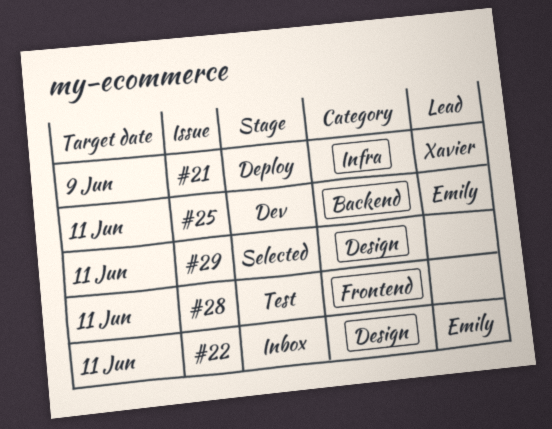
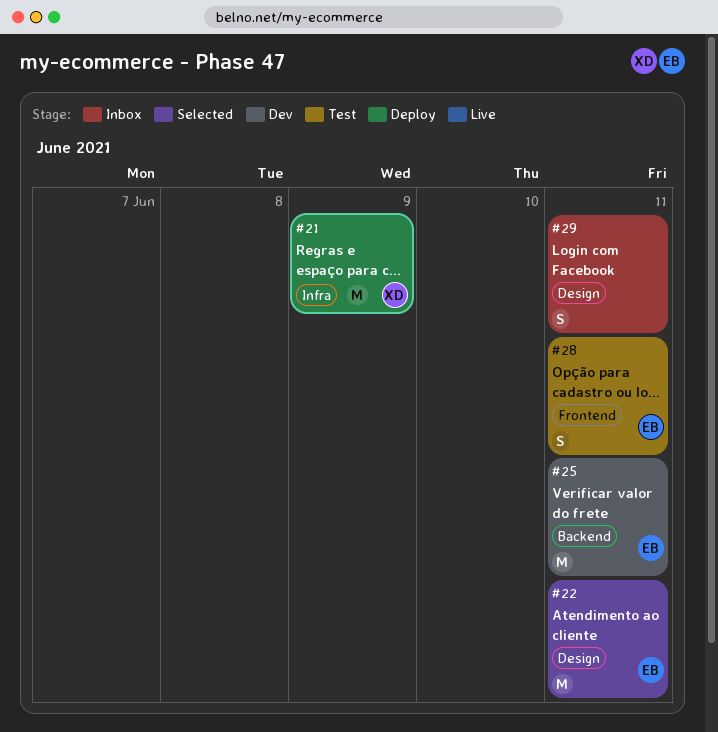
#22, status: Inbox -> Selected
#28, owner: none -> Emily
#29, status: Selected -> Inbox

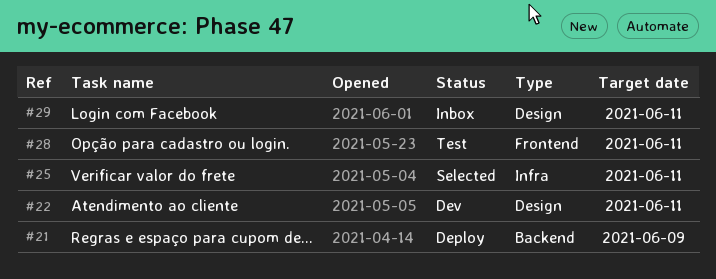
#21, label: Infra -> Backend
#22, status: Selected -> Dev
#25, status: Dev -> Selected
#25, label: Backend -> Infra

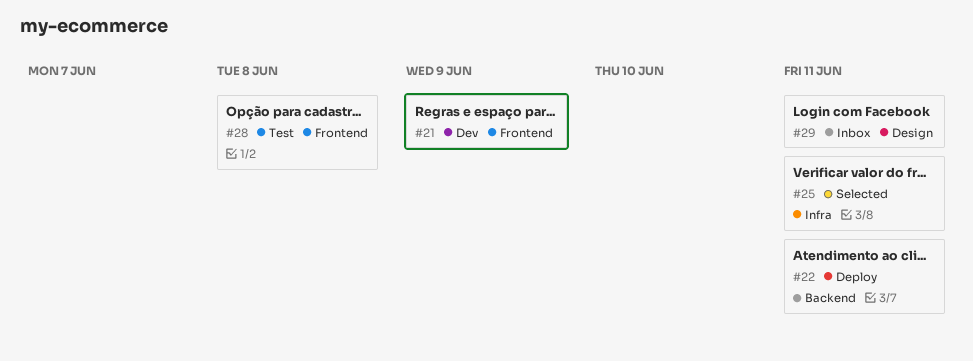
#21, status: Deploy -> Dev
#21, label: Backend -> Frontend
#22, status: Dev -> Deploy
#22, label: Design -> Backend
#28, due: Jun 11 -> Jun 8

